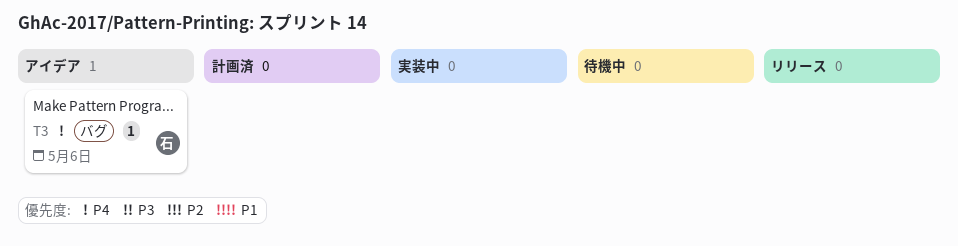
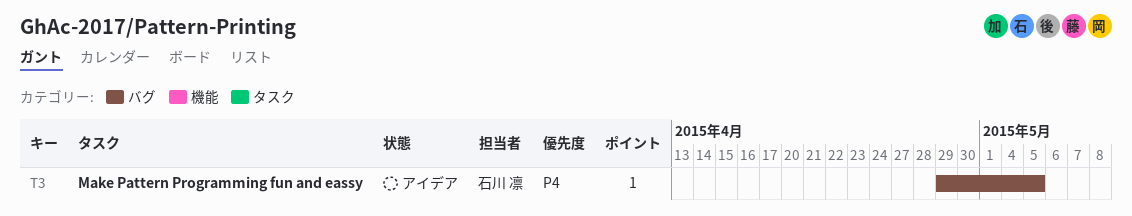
T3, due: May 6 -> May 5

